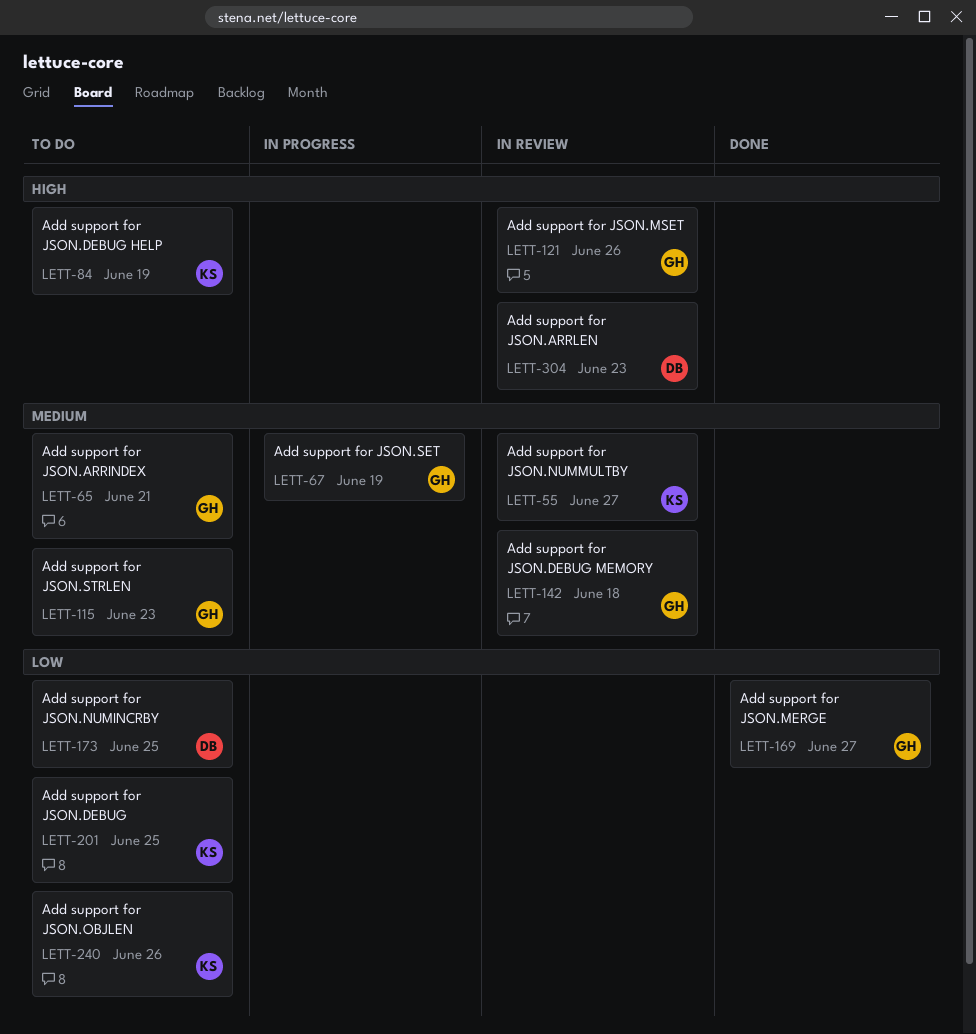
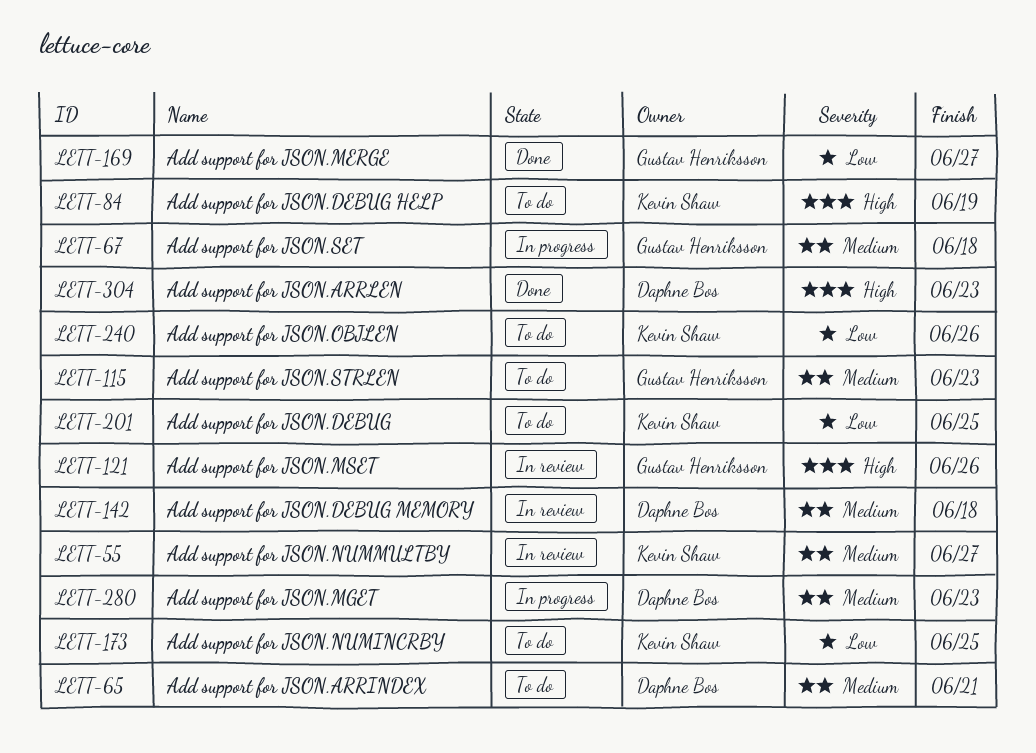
LETT-65, owner: Gustav Henriksson -> Daphne Bos
LETT-67, due: Jun 19 -> Jun 18
LETT-142, owner: Gustav Henriksson -> Daphne Bos
LETT-173, owner: Daphne Bos -> Kevin Shaw
LETT-280: none -> present
LETT-304, status: In review -> Done

